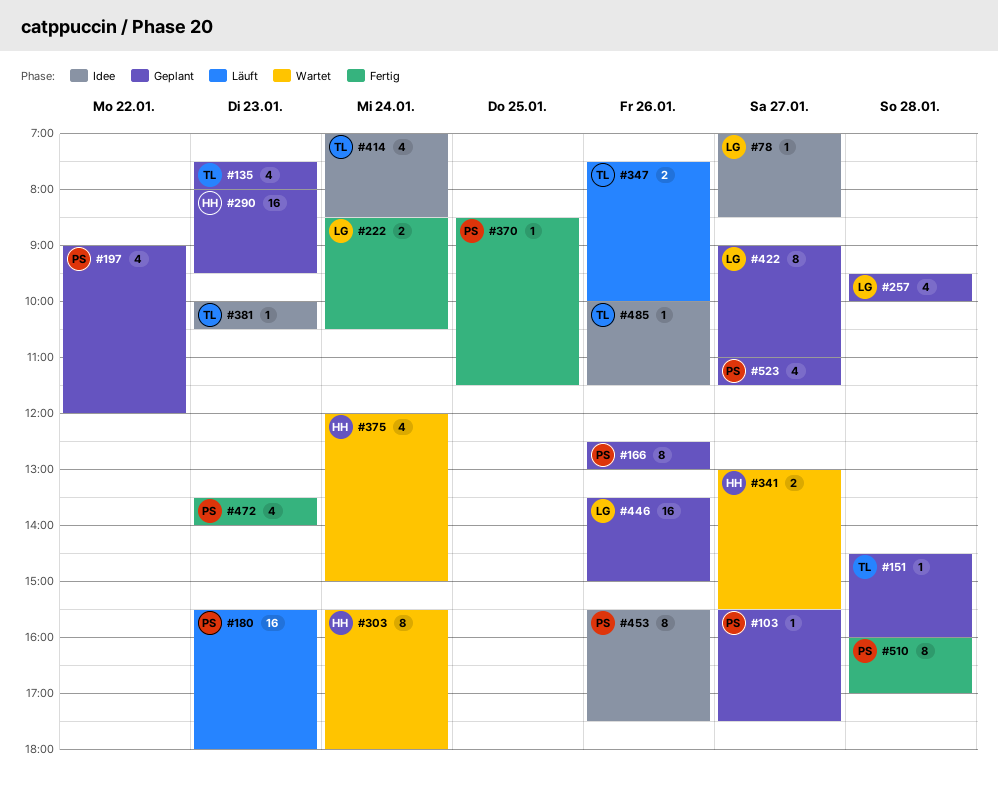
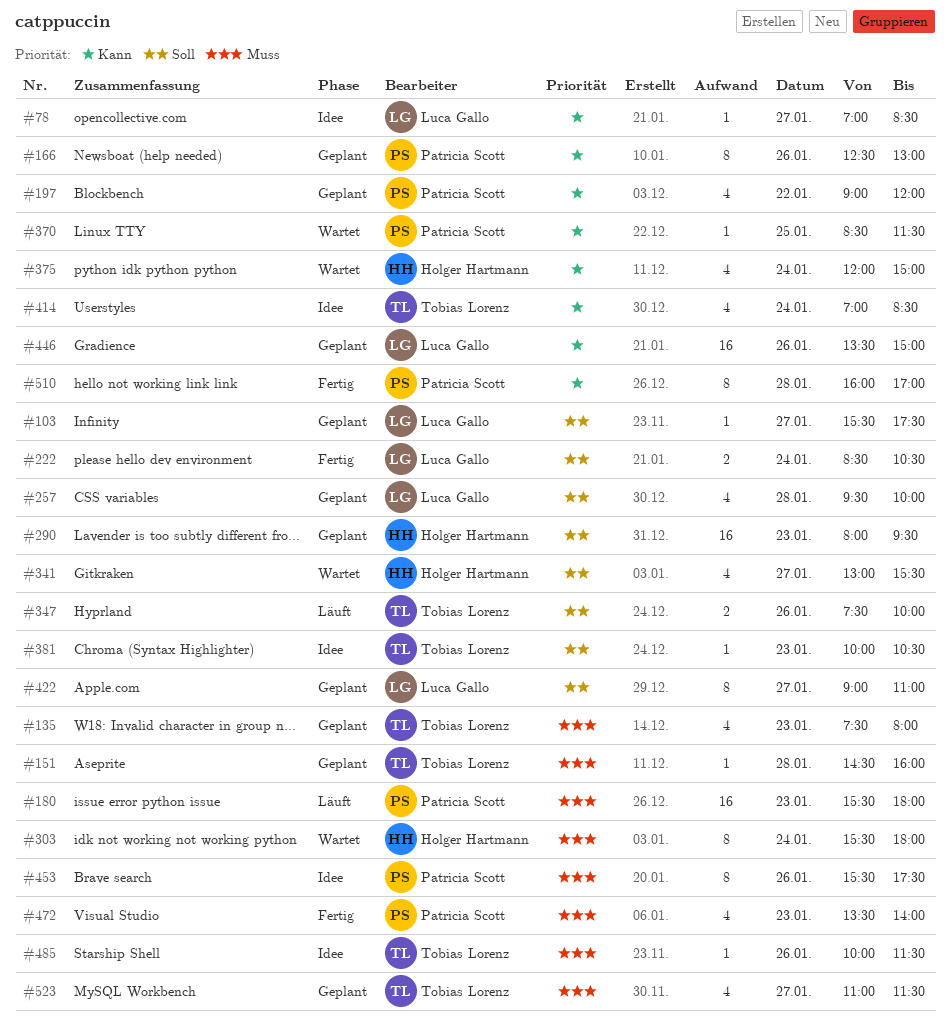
#103, owner: Patricia Scott -> Luca Gallo
#341, estimate: 2 -> 4
#370, status: Fertig -> Wartet
#523, owner: Patricia Scott -> Tobias Lorenz

